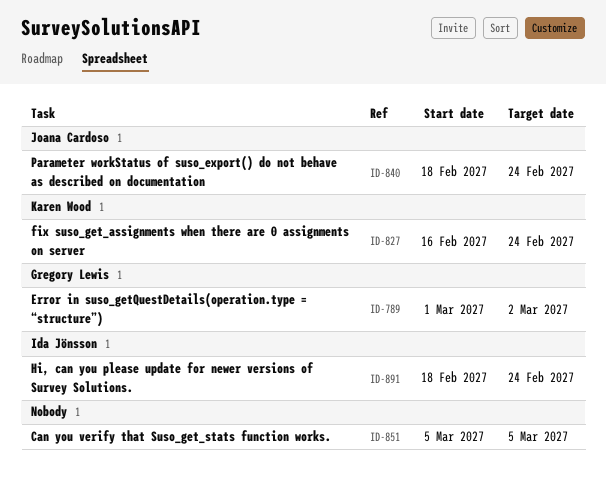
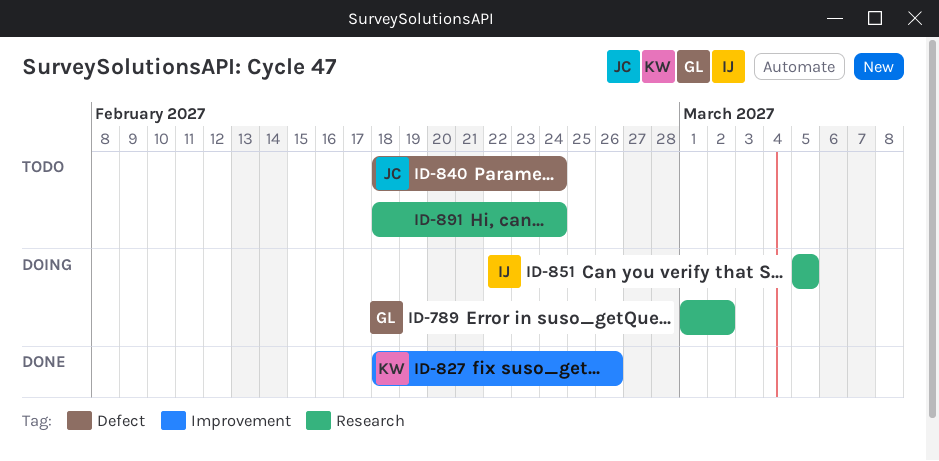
ID-827, start: Feb 16 -> Feb 18
ID-827, due: Feb 24 -> Feb 26
ID-851, owner: none -> Ida Jönsson
ID-891, owner: Ida Jönsson -> none

